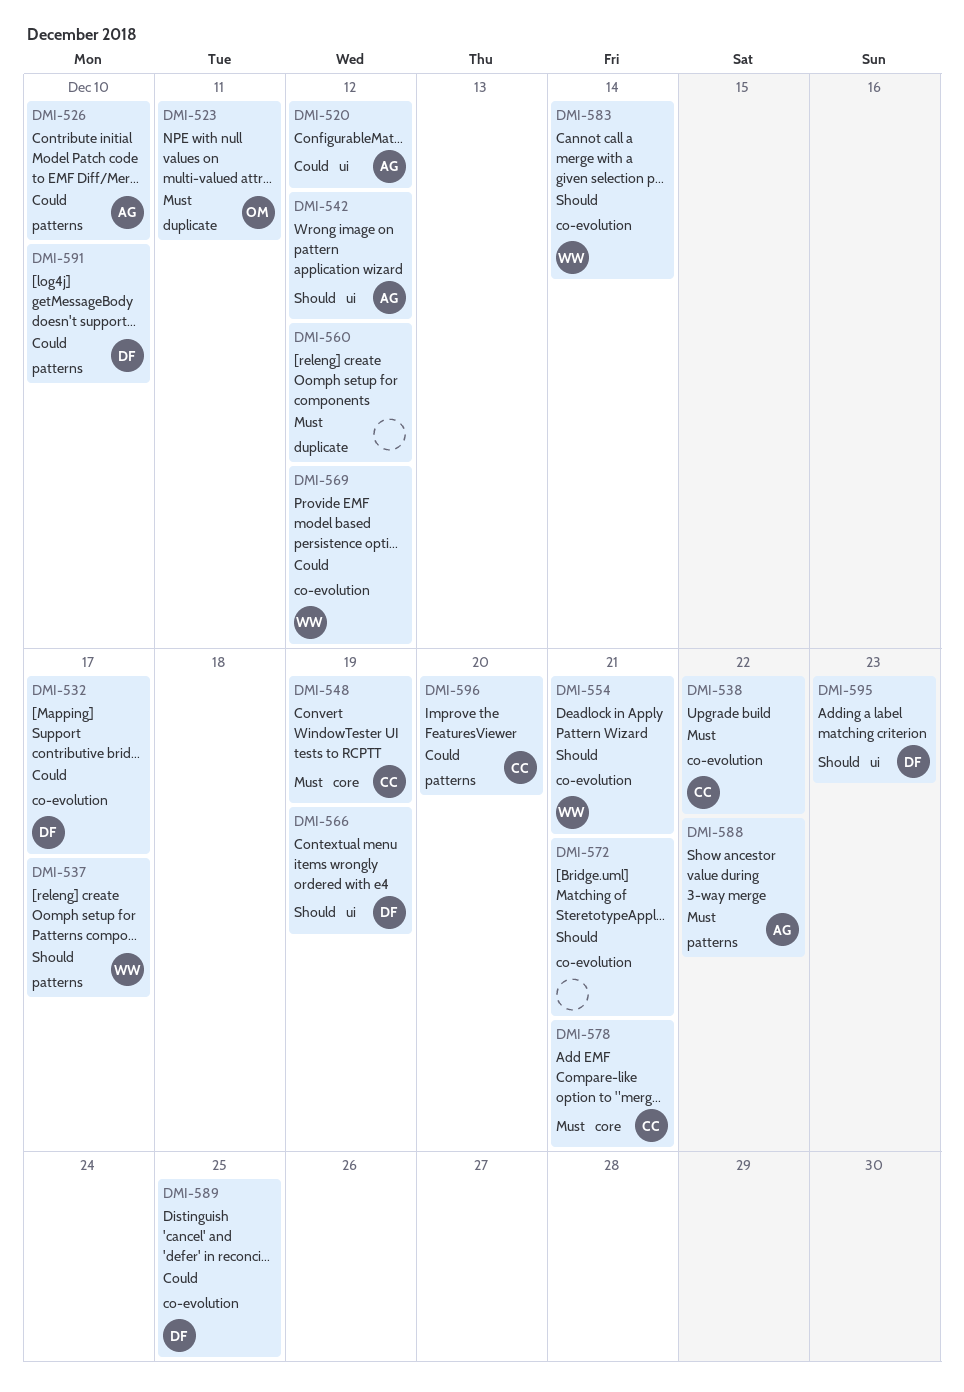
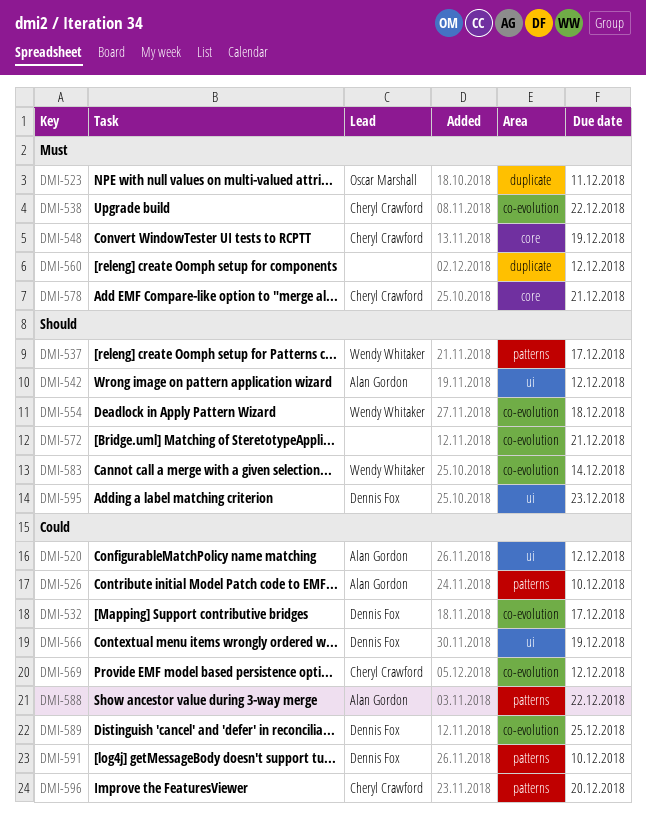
DMI-554, due: Dec 21 -> Dec 18
DMI-566, priority: Should -> Could
DMI-569, owner: Wendy Whitaker -> Cheryl Crawford
DMI-588, priority: Must -> Could

